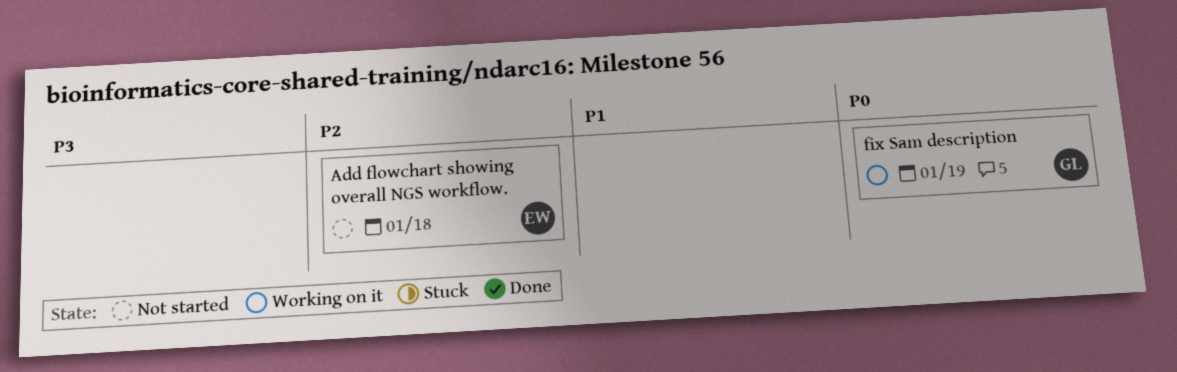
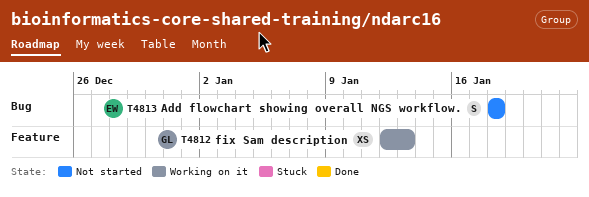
fix Sam description, due: Jan 19 -> Jan 13

